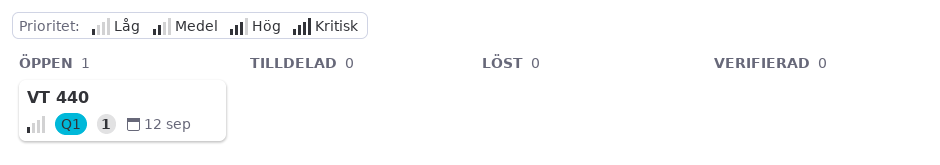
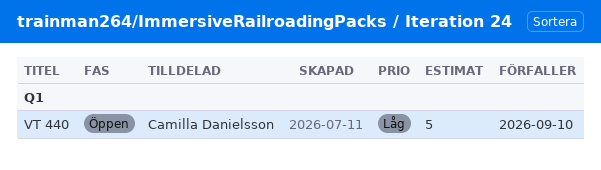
VT 440, estimate: 1 -> 5
VT 440, due: Sep 12 -> Sep 10

